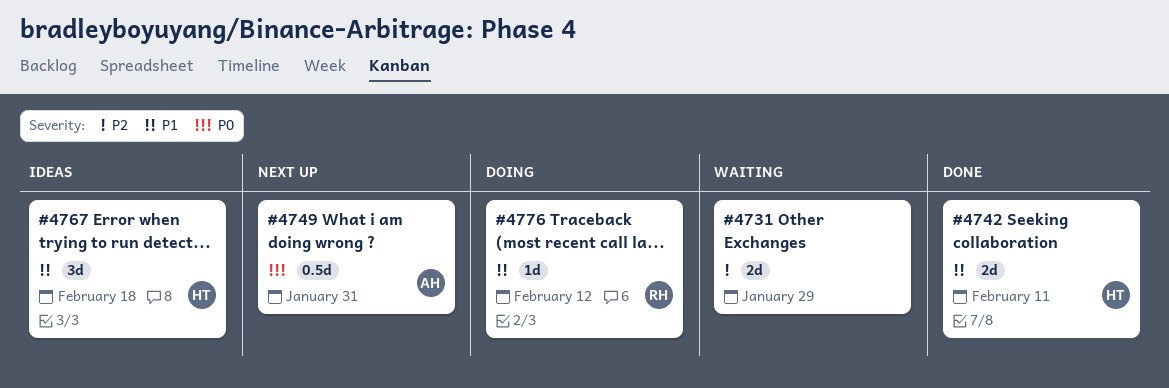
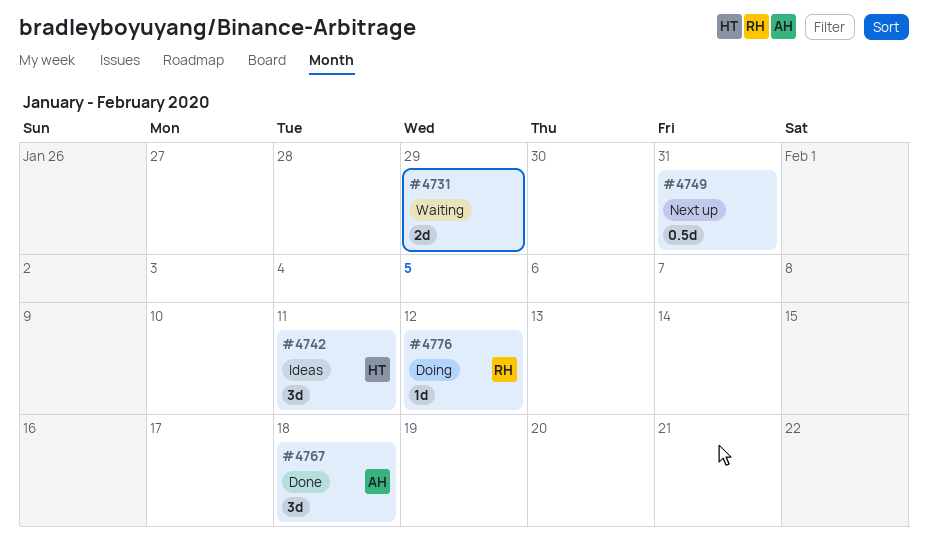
#4742, status: Done -> Ideas
#4742, estimate: 2d -> 3d
#4749, owner: AH -> none
#4767, status: Ideas -> Done
#4767, owner: HT -> AH

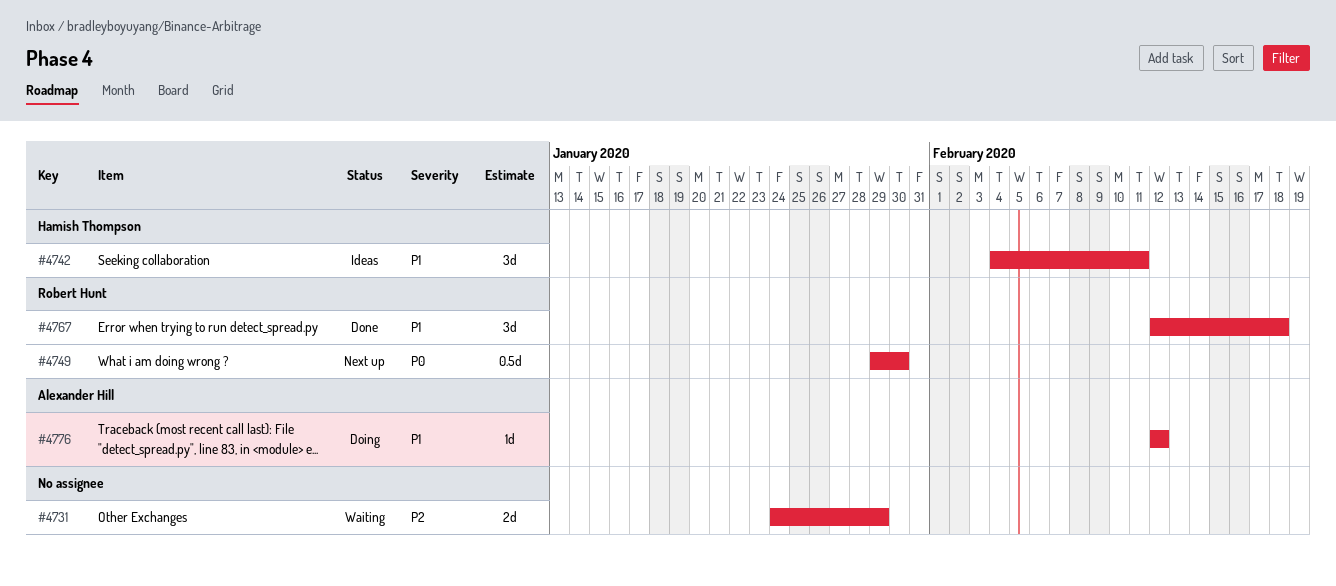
#4749, owner: none -> Robert Hunt
#4749, due: Jan 31 -> Jan 30
#4767, owner: Alexander Hill -> Robert Hunt
#4776, owner: Robert Hunt -> Alexander Hill

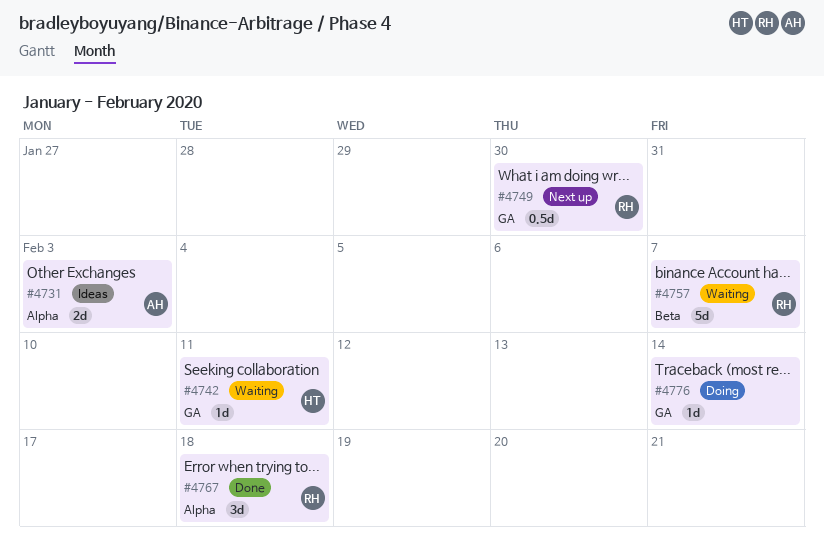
#4731, status: Waiting -> Ideas
#4731, owner: none -> Alexander Hill
#4731, due: Jan 29 -> Feb 3
#4742, status: Ideas -> Waiting
#4742, estimate: 3d -> 1d
#4757: none -> present
#4776, owner: Alexander Hill -> none
#4776, due: Feb 12 -> Feb 14

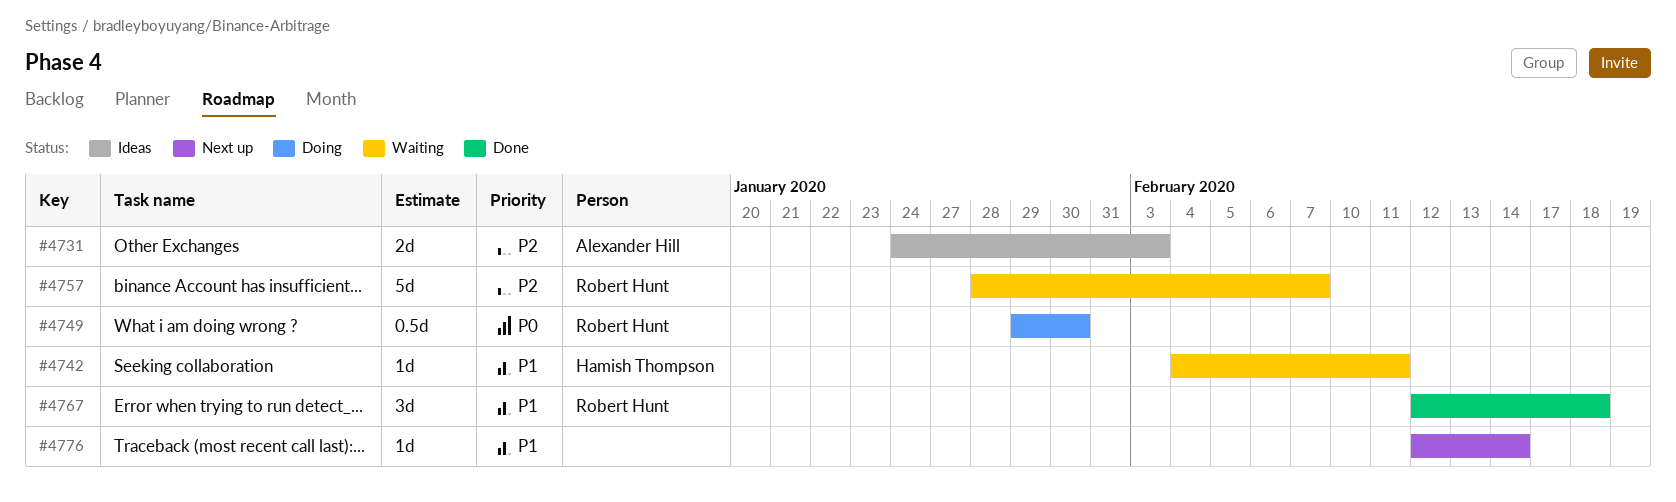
#4749, status: Next up -> Doing
#4776, status: Doing -> Next up

